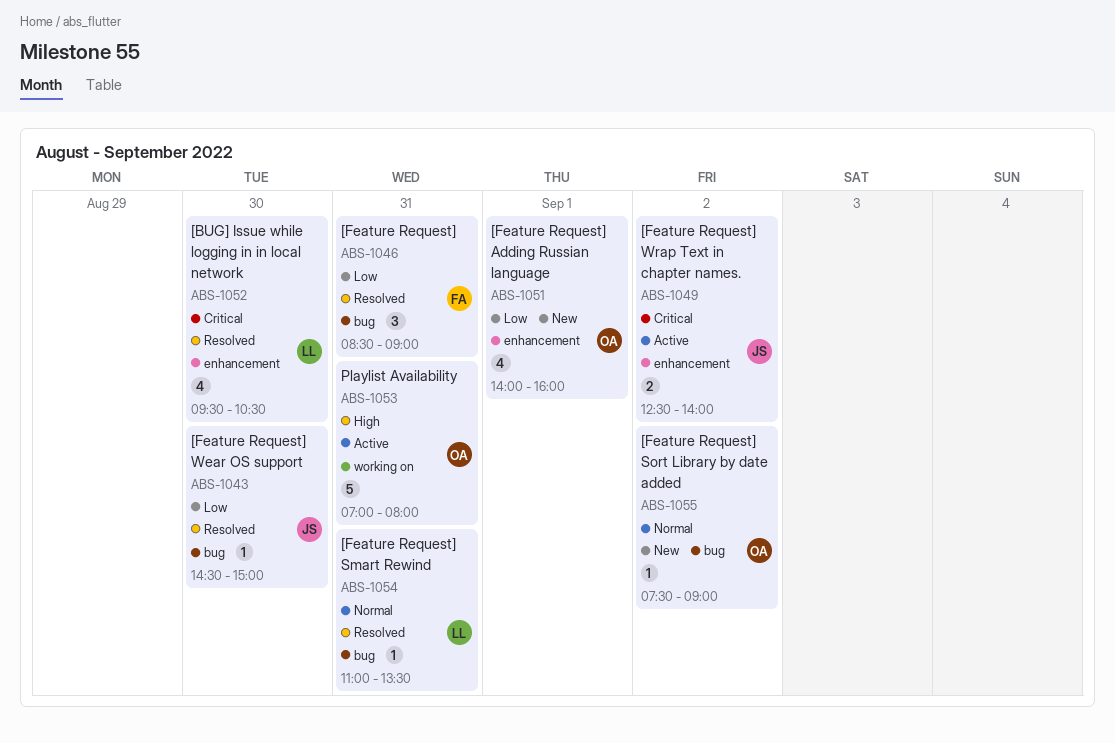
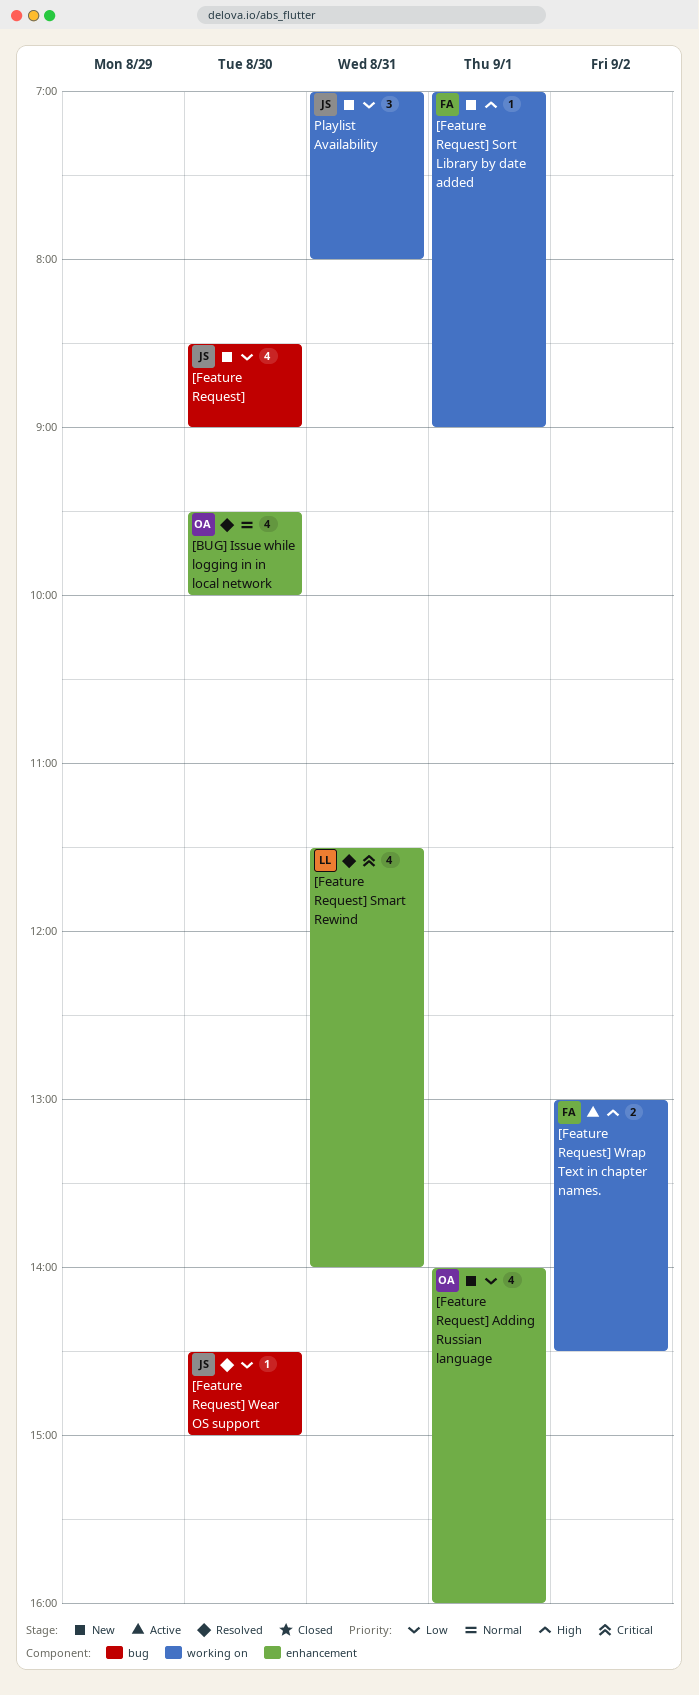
[BUG] Issue while logging in in local network, owner: LL -> OA
[BUG] Issue while logging in in local network, priority: Critical -> Normal
[BUG] Issue while logging in in local network, ends: 10:30 -> 10:00
[Feature Request], status: Resolved -> New
[Feature Request], owner: FA -> JS
[Feature Request], estimate: 3 -> 4
[Feature Request], day: Aug 31 -> Aug 30
[Feature Request] Smart Rewind, priority: Normal -> Critical
[Feature Request] Smart Rewind, label: bug -> enhancement
[Feature Request] Smart Rewind, estimate: 1 -> 4
[Feature Request] Smart Rewind, begins: 11:00 -> 11:30
[Feature Request] Smart Rewind, ends: 13:30 -> 14:00
[Feature Request] Sort Library by date added, owner: OA -> FA
[Feature Request] Sort Library by date added, priority: Normal -> High
[Feature Request] Sort Library by date added, label: bug -> working on
[Feature Request] Sort Library by date added, day: Sep 2 -> Sep 1
[Feature Request] Sort Library by date added, begins: 07:30 -> 07:00
[Feature Request] Wrap Text in chapter names., owner: JS -> FA
[Feature Request] Wrap Text in chapter names., priority: Critical -> High
[Feature Request] Wrap Text in chapter names., label: enhancement -> working on
[Feature Request] Wrap Text in chapter names., begins: 12:30 -> 13:00
[Feature Request] Wrap Text in chapter names., ends: 14:00 -> 14:30
Playlist Availability, status: Active -> New
Playlist Availability, owner: OA -> JS
Playlist Availability, priority: High -> Low
Playlist Availability, estimate: 5 -> 3

